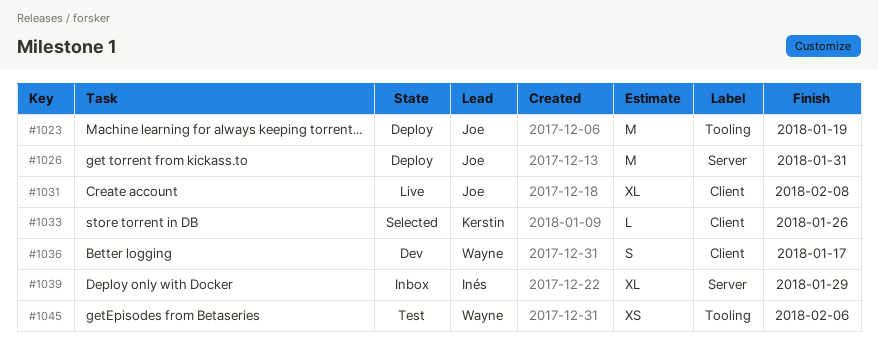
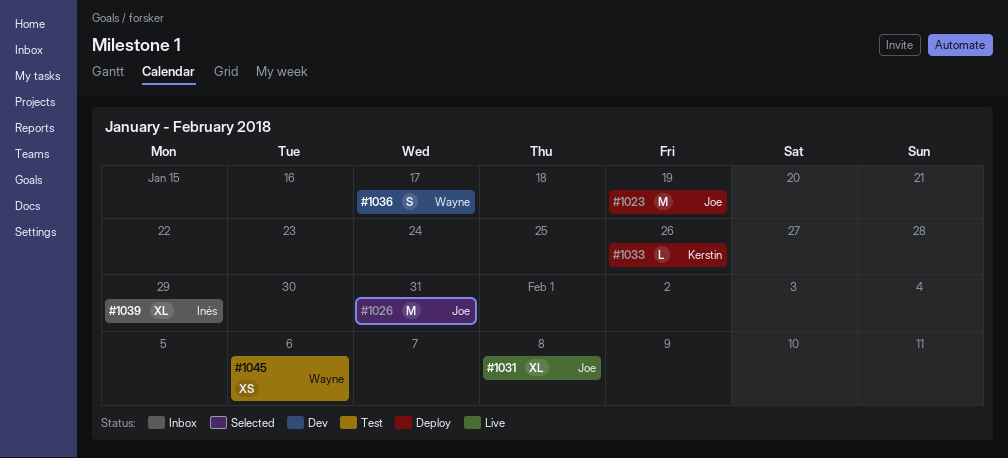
#1026, status: Deploy -> Selected
#1033, status: Selected -> Deploy

